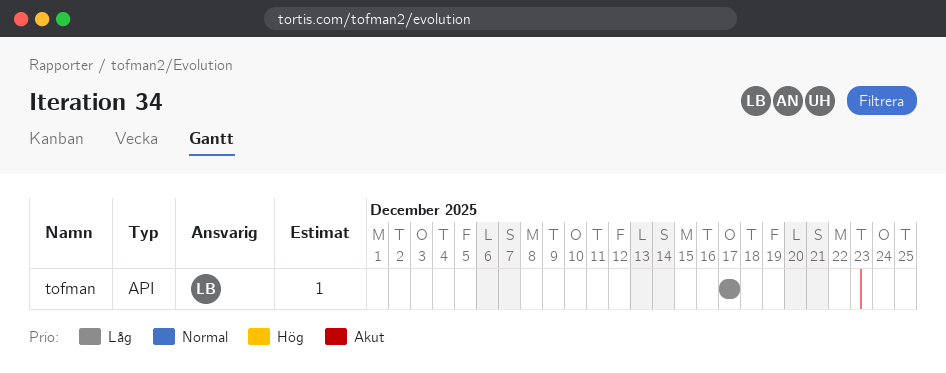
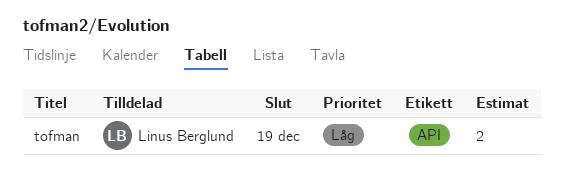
tofman, estimate: 1 -> 2
tofman, due: Dec 17 -> Dec 19

